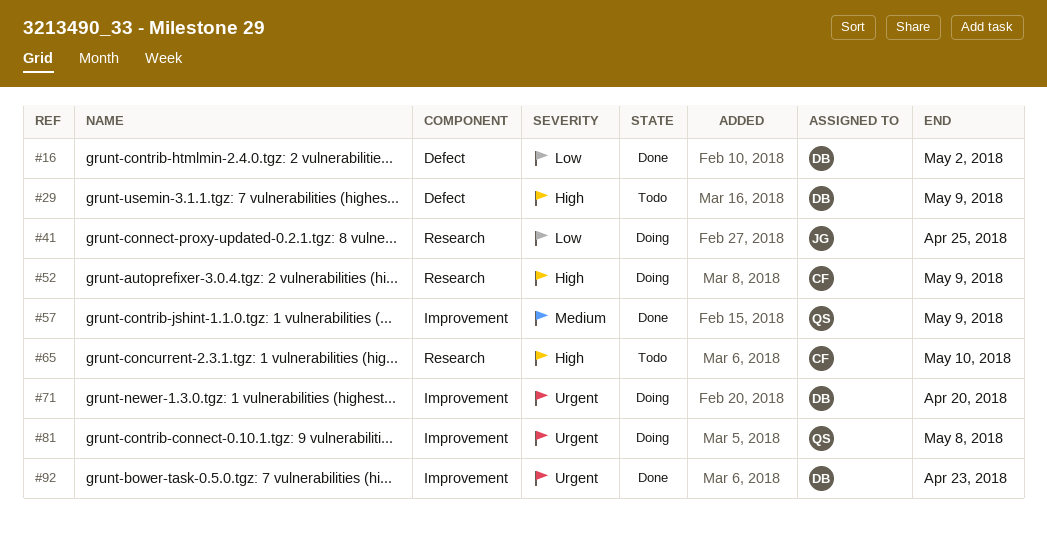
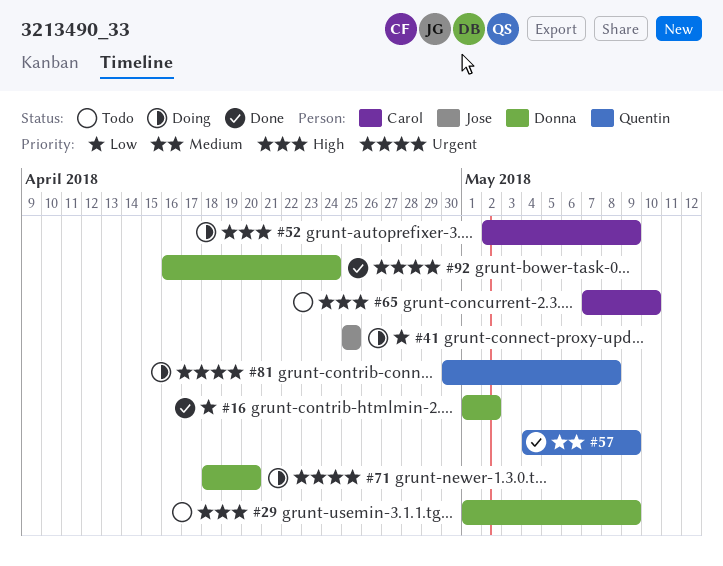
#92, due: Apr 23 -> Apr 24

